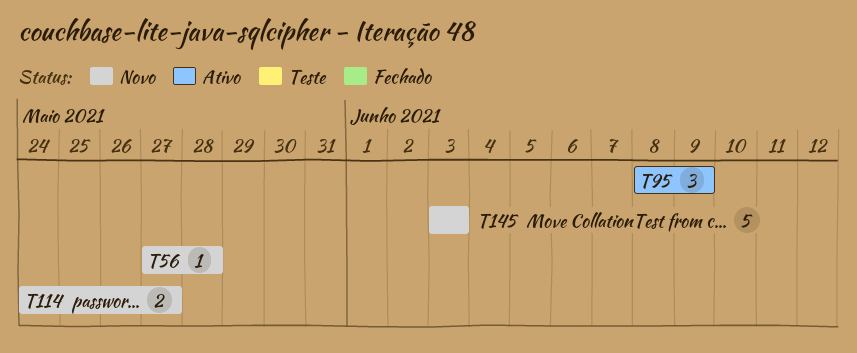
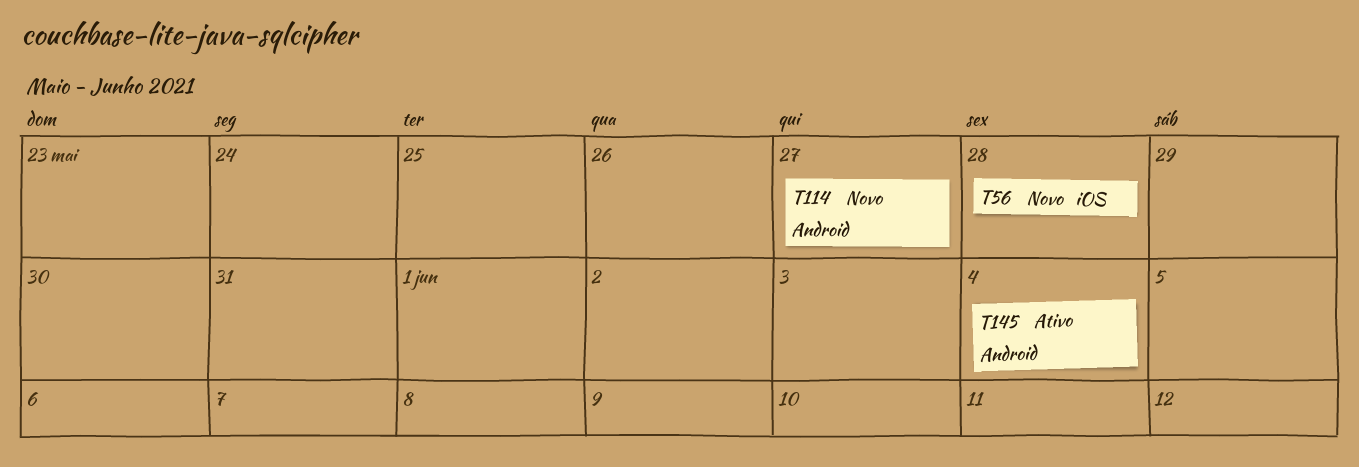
T95: present -> none
T145, status: Novo -> Ativo
T145, due: Jun 3 -> Jun 4

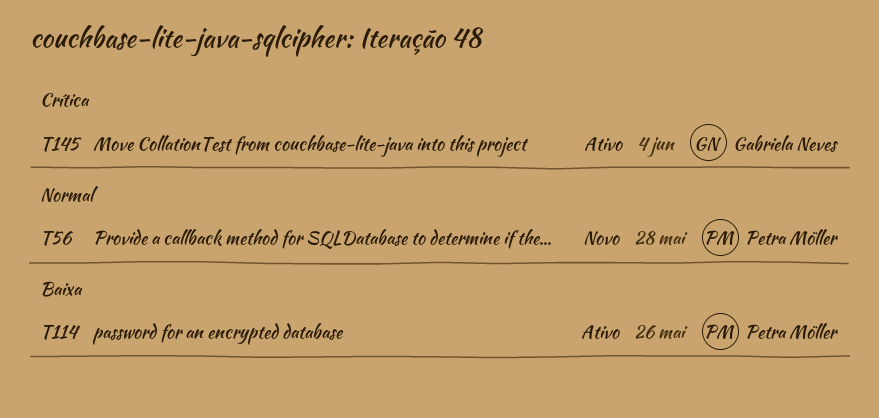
T114, status: Novo -> Ativo
T114, due: May 27 -> May 26

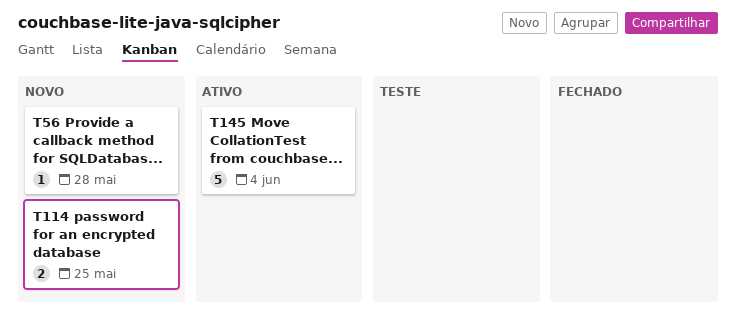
T114, status: Ativo -> Novo
T114, due: May 26 -> May 25

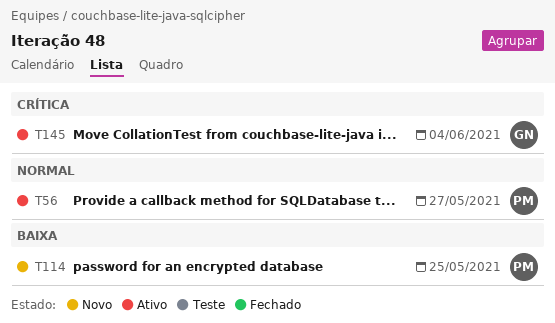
T56, status: Novo -> Ativo
T56, due: May 28 -> May 27

